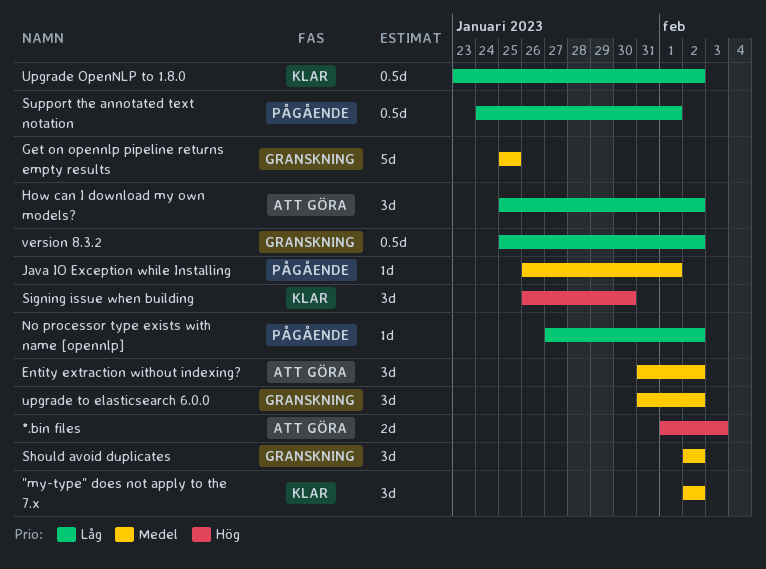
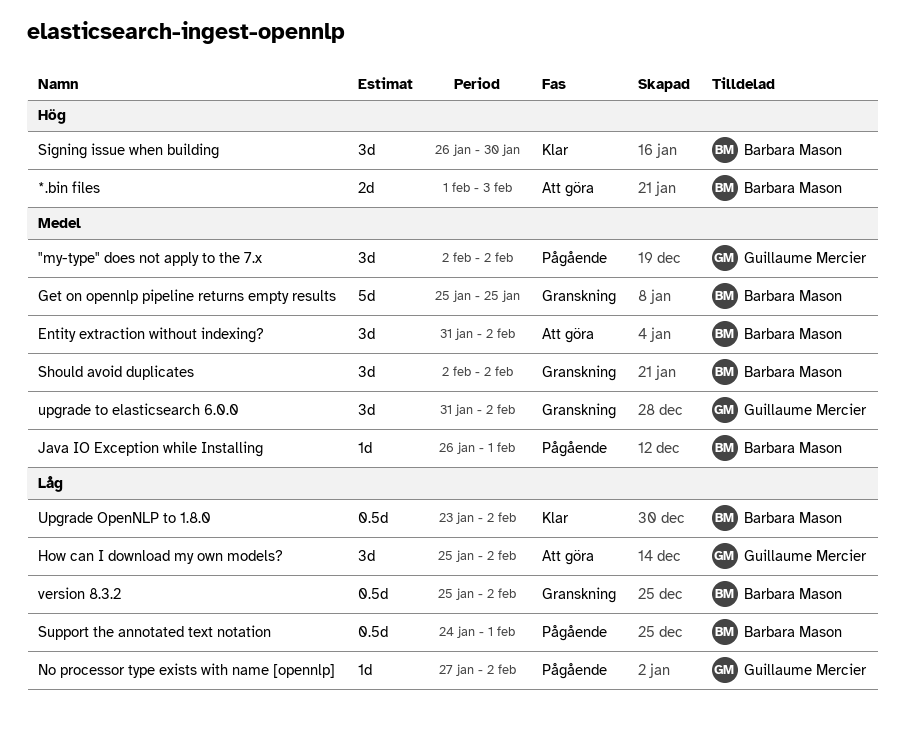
"my-type" does not apply to the 7.x, status: Klar -> Pågående

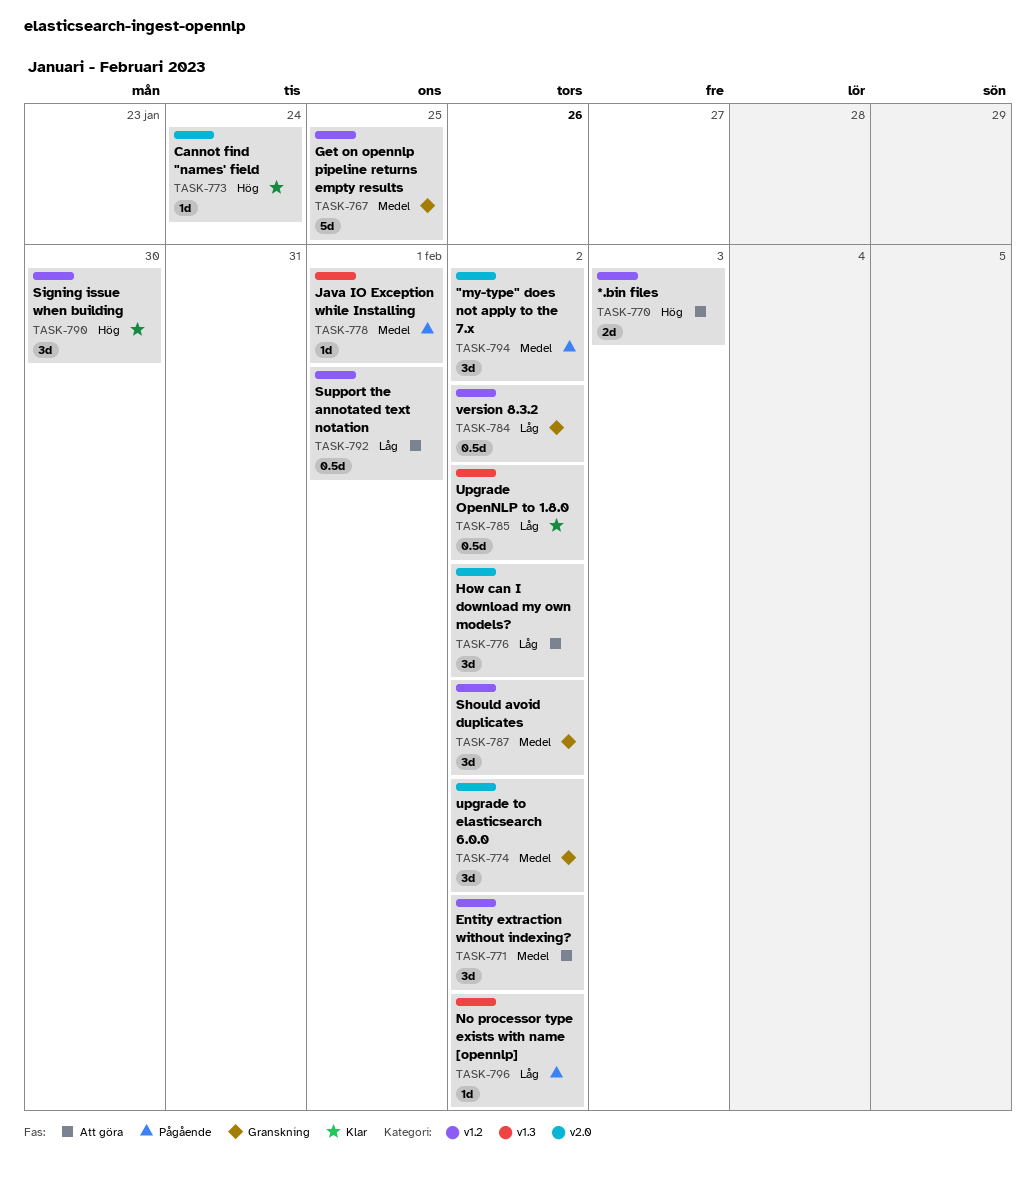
Cannot find "names' field: none -> present
Support the annotated text notation, status: Pågående -> Att göra

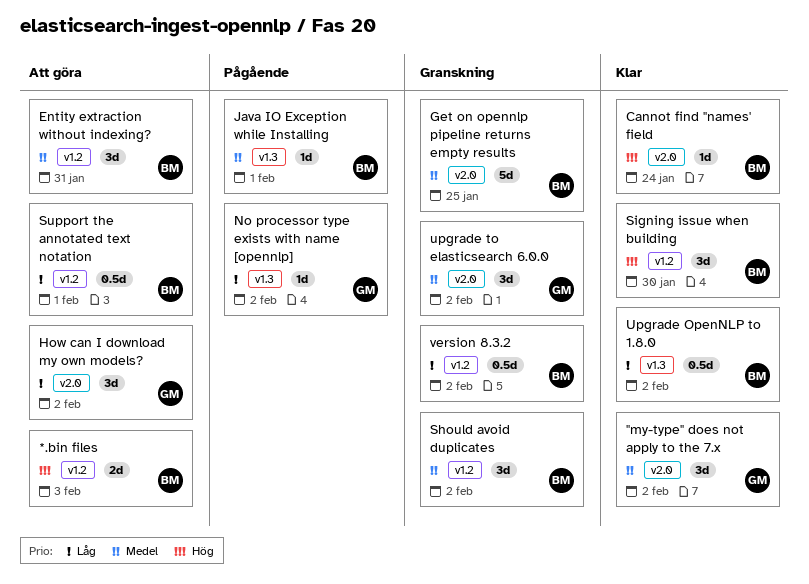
"my-type" does not apply to the 7.x, status: Pågående -> Klar
Entity extraction without indexing?, due: Feb 2 -> Jan 31
Get on opennlp pipeline returns empty results, label: v1.2 -> v2.0

